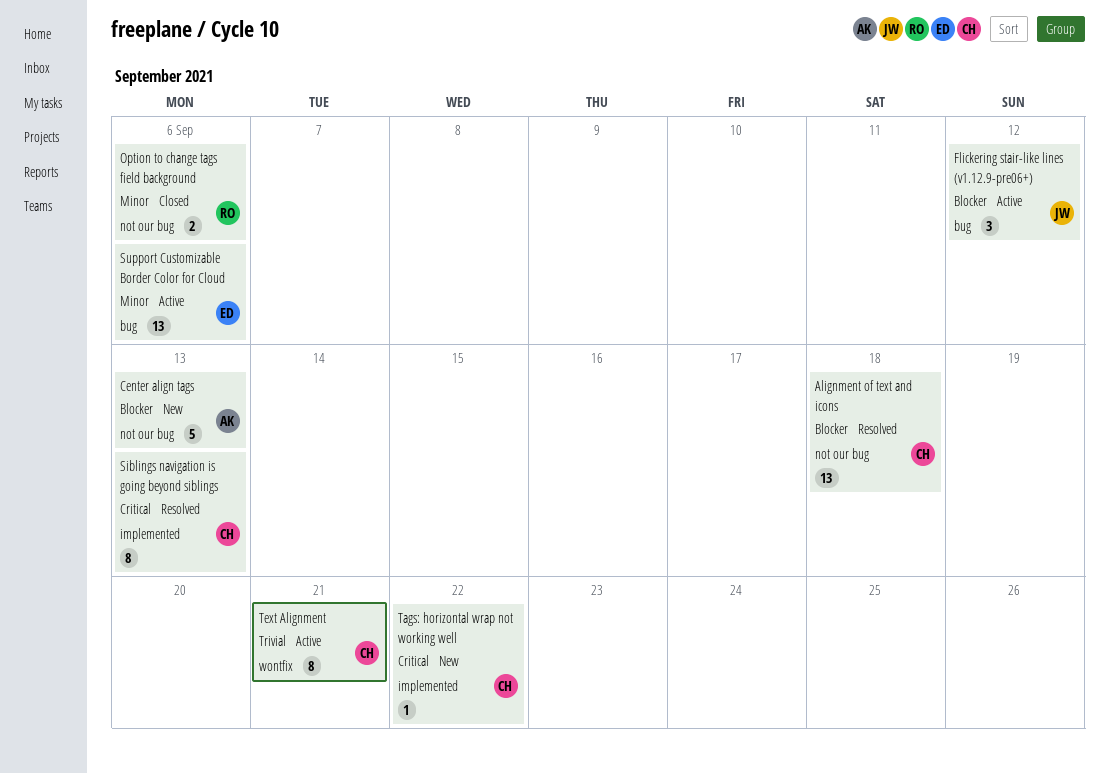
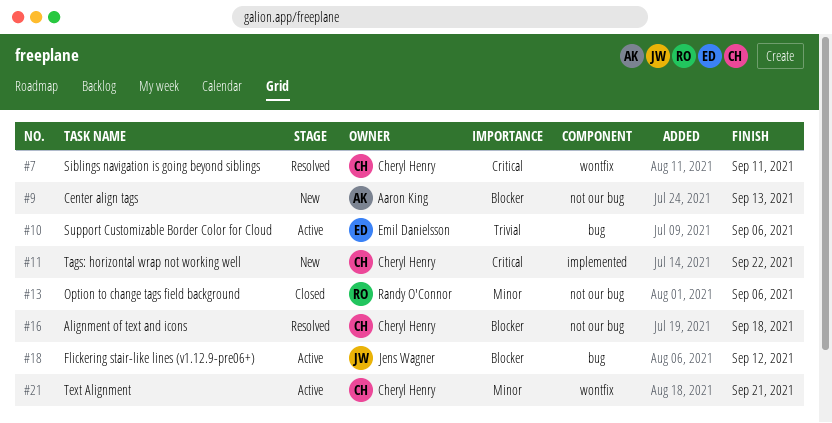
Siblings navigation is going beyond siblings, label: implemented -> wontfix
Siblings navigation is going beyond siblings, due: Sep 13 -> Sep 11
Support Customizable Border Color for Cloud, priority: Minor -> Trivial
Text Alignment, priority: Trivial -> Minor

